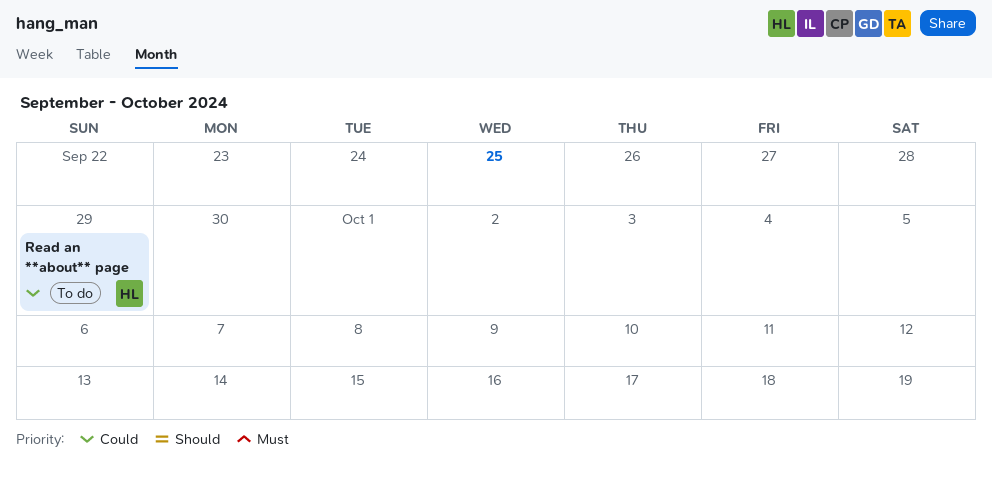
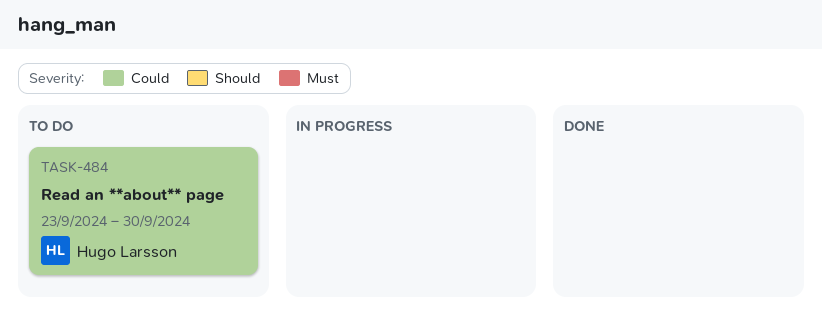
Read an **about** page, due: Sep 29 -> Sep 30

